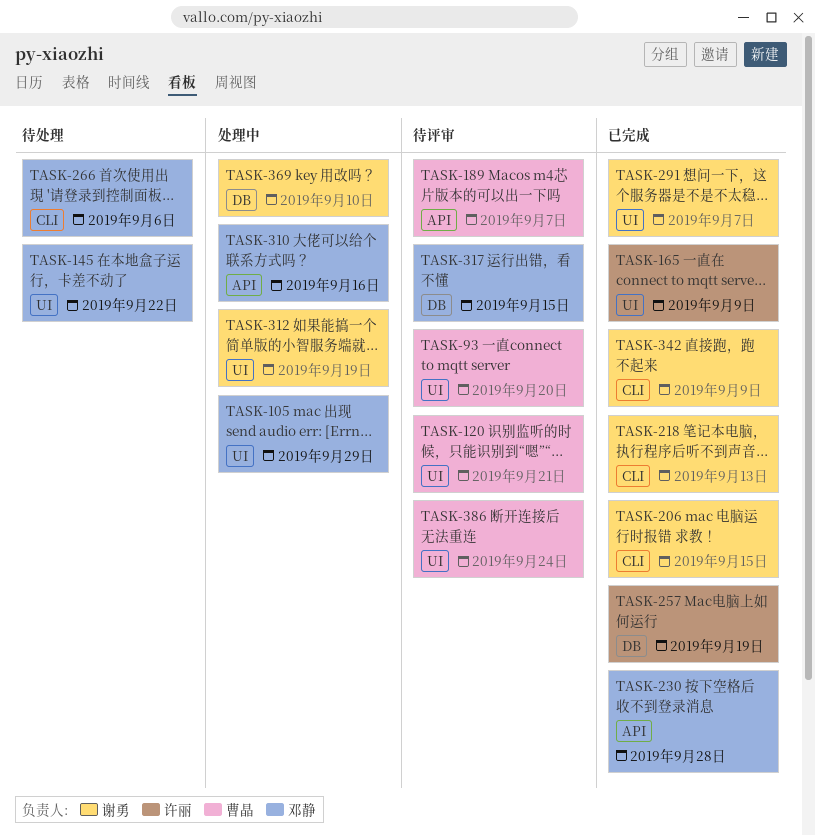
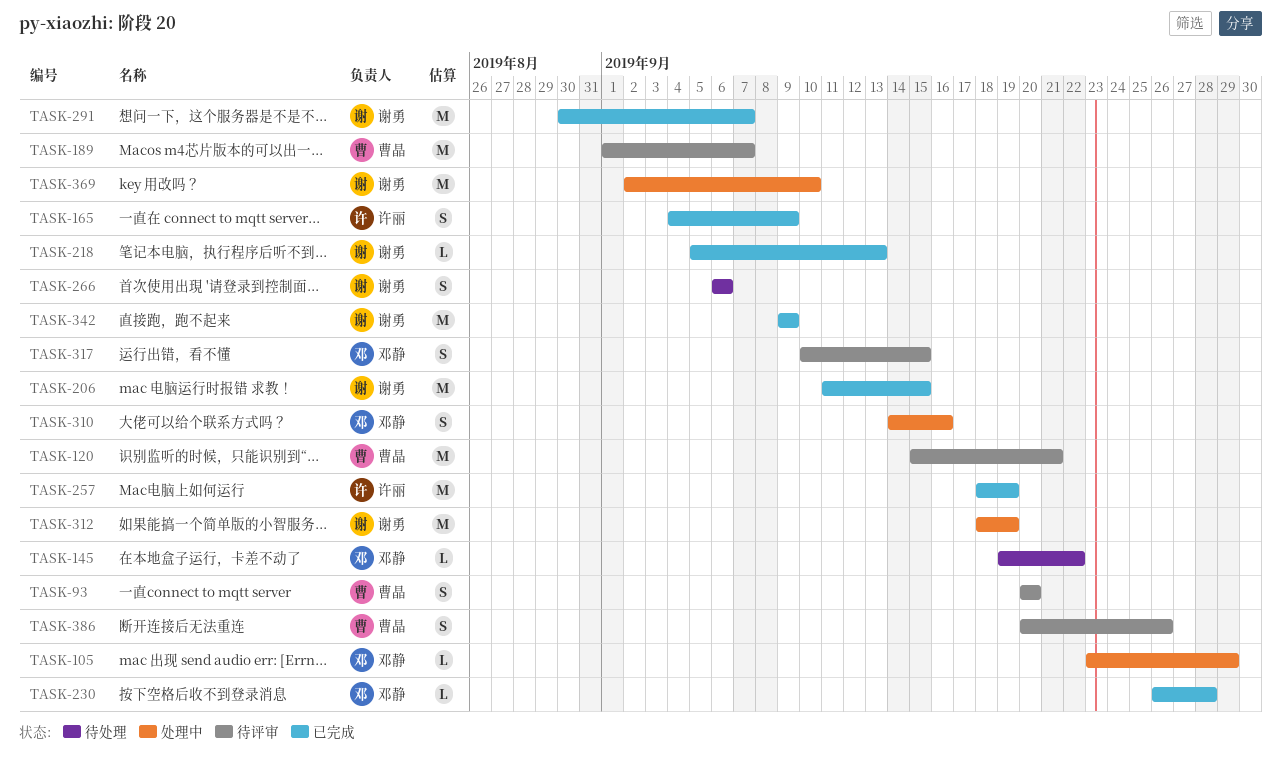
TASK-266, owner: 邓静 -> 谢勇
TASK-386, due: Sep 24 -> Sep 26

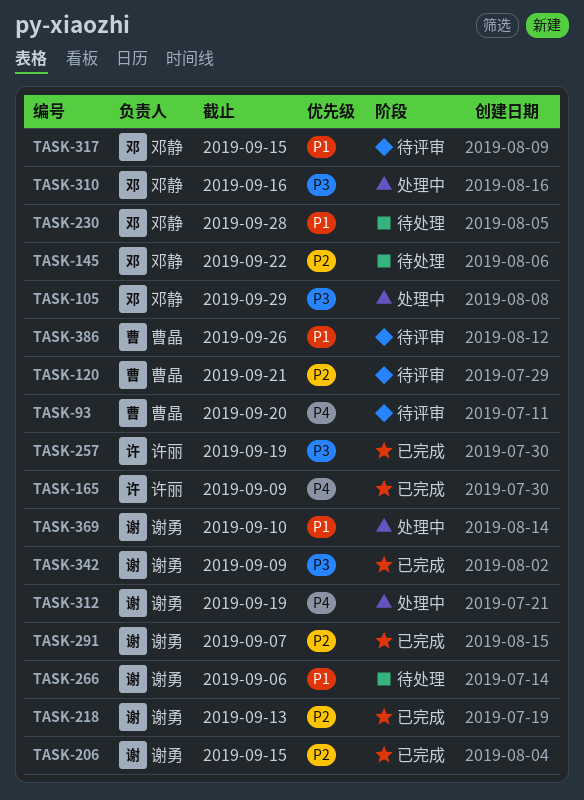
TASK-189: present -> none
TASK-230, status: 已完成 -> 待处理

